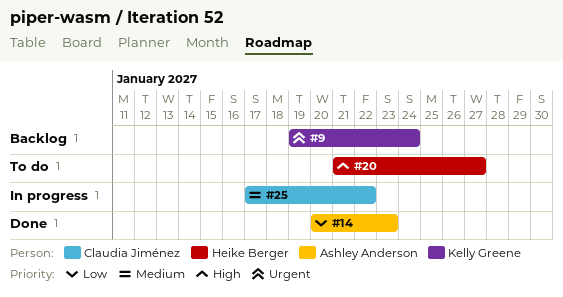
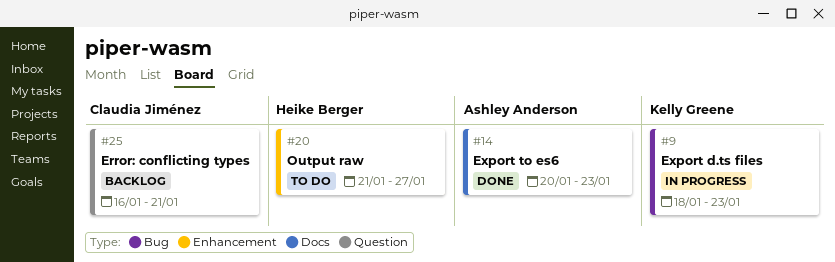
#9, status: Backlog -> In progress
#9, start: Jan 19 -> Jan 18
#9, due: Jan 24 -> Jan 23
#25, status: In progress -> Backlog
#25, start: Jan 17 -> Jan 16
#25, due: Jan 22 -> Jan 21

